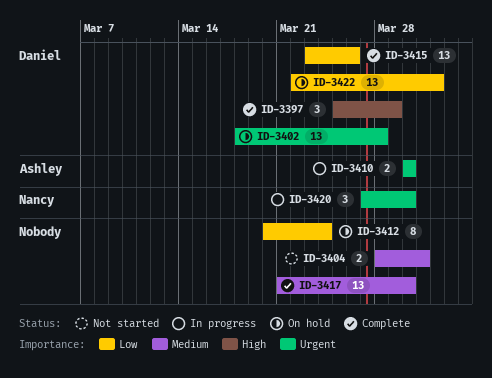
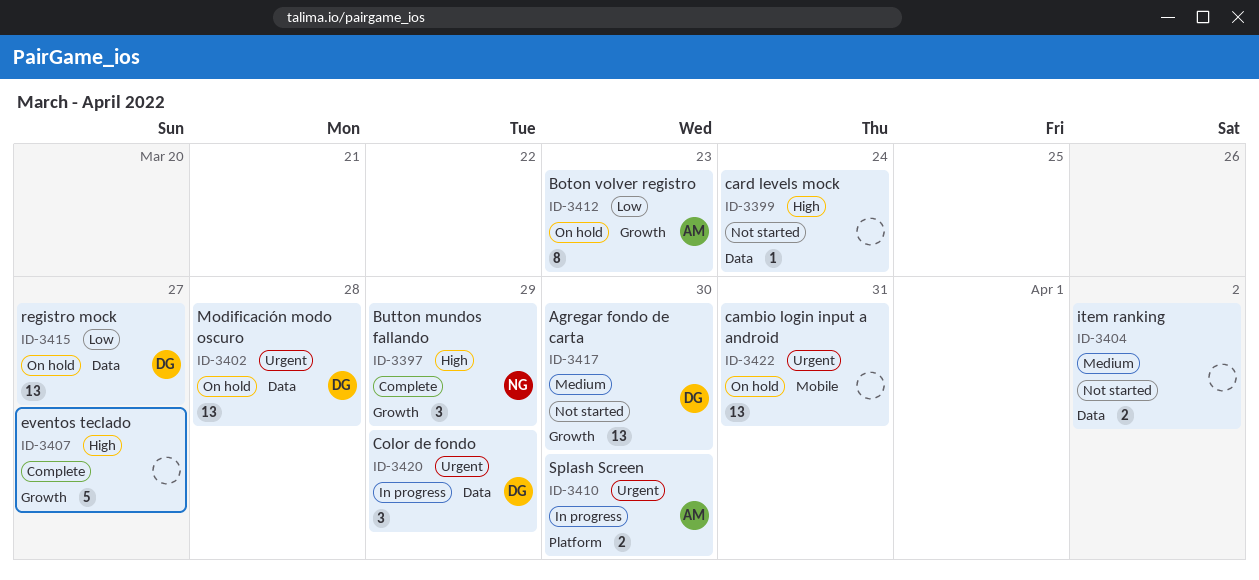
ID-3397, owner: Daniel -> Nancy
ID-3399: none -> present
ID-3404, due: Mar 31 -> Apr 2
ID-3407: none -> present
ID-3412, owner: none -> Ashley
ID-3412, due: Mar 24 -> Mar 23
ID-3415, status: Complete -> On hold
ID-3415, due: Mar 26 -> Mar 27
ID-3417, status: Complete -> Not started
ID-3417, owner: none -> Daniel
ID-3420, owner: Nancy -> Daniel
ID-3420, due: Mar 30 -> Mar 29
ID-3422, owner: Daniel -> none
ID-3422, priority: Low -> Urgent
ID-3422, due: Apr 1 -> Mar 31

